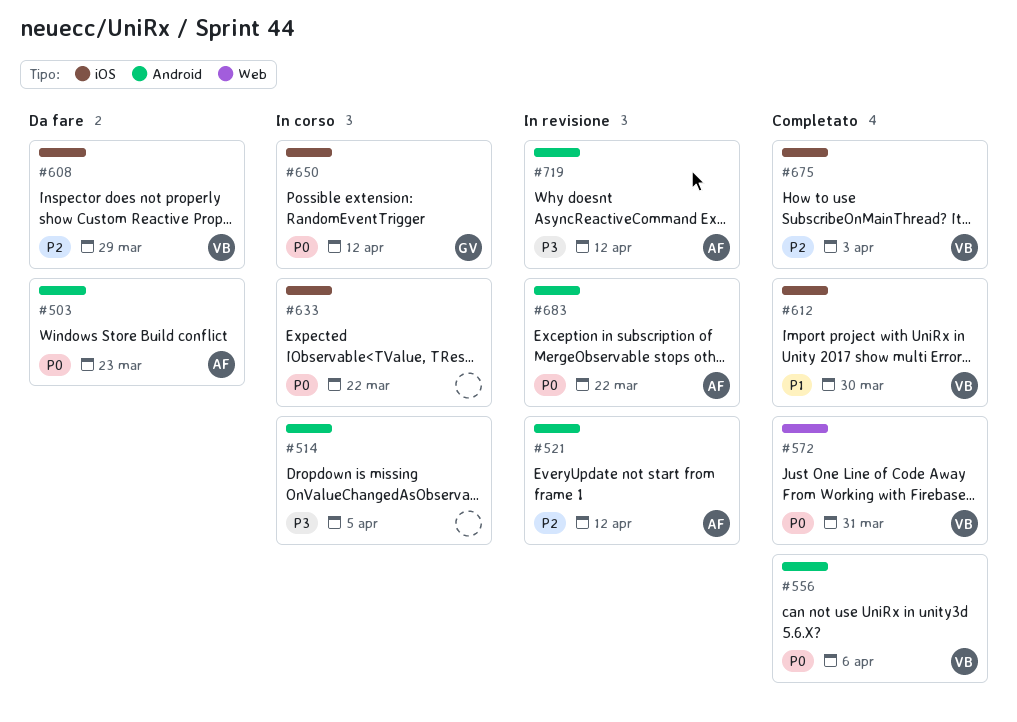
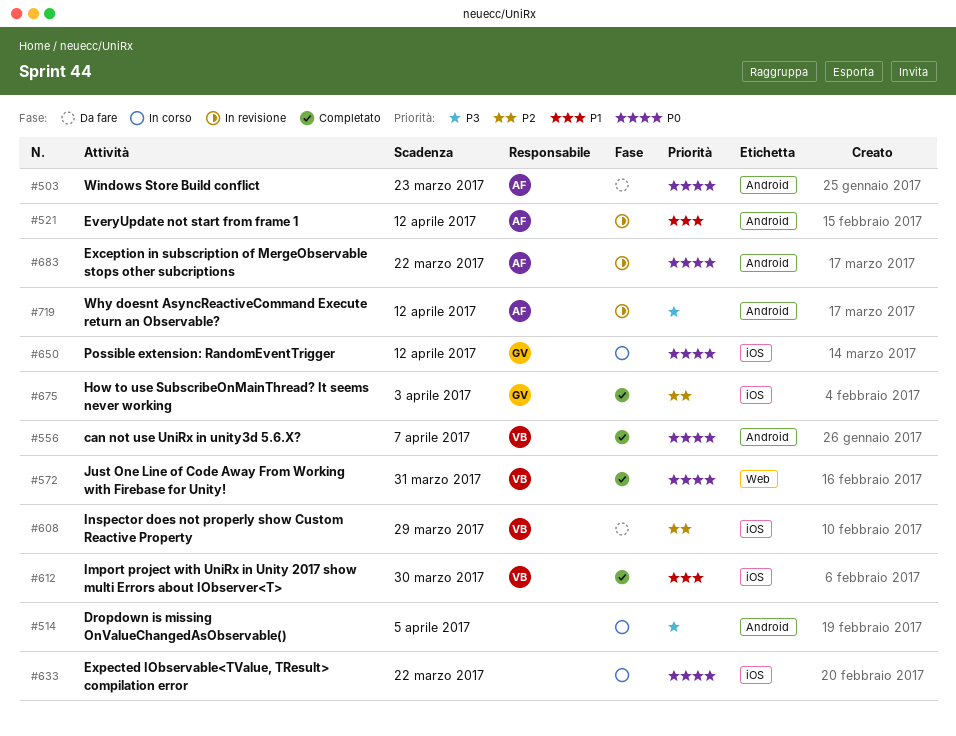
#521, priority: P2 -> P1
#556, due: Apr 6 -> Apr 7
#675, owner: VB -> GV

